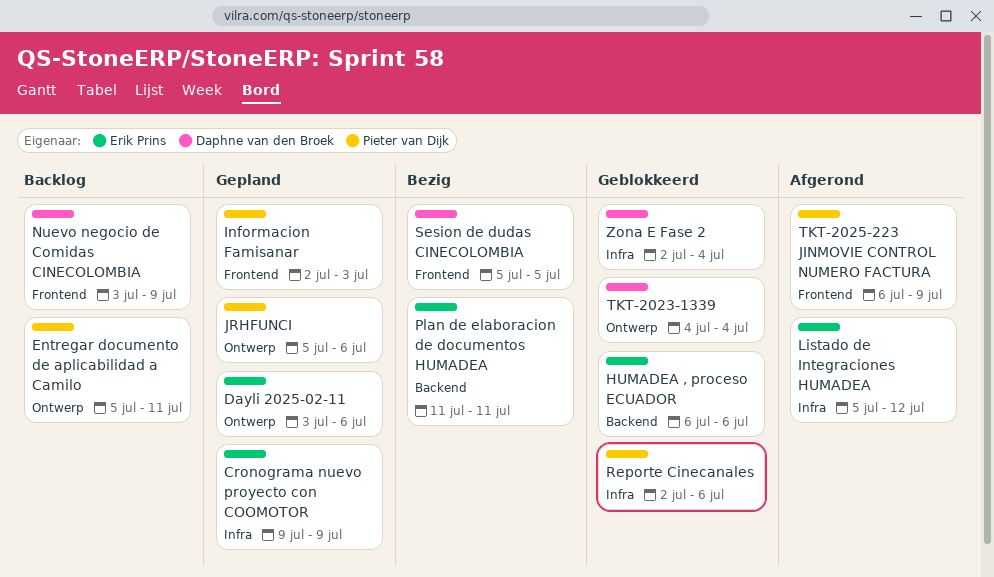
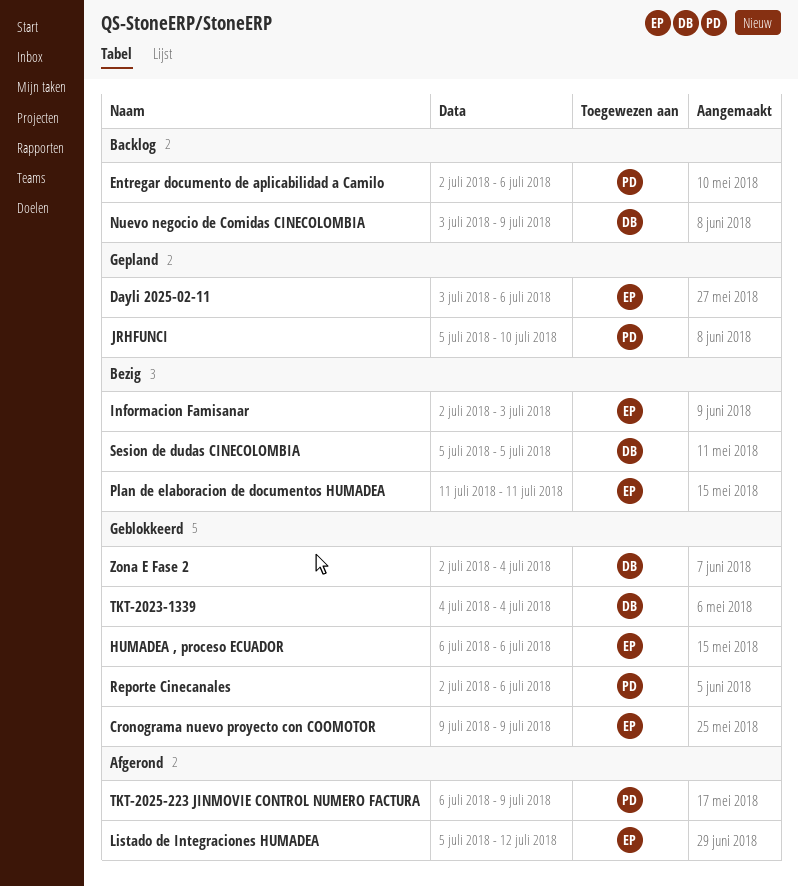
Cronograma nuevo proyecto con COOMOTOR, status: Gepland -> Geblokkeerd
Entregar documento de aplicabilidad a Camilo, start: Jul 5 -> Jul 2
Entregar documento de aplicabilidad a Camilo, due: Jul 11 -> Jul 6
Informacion Famisanar, status: Gepland -> Bezig
Informacion Famisanar, owner: Pieter van Dijk -> Erik Prins
JRHFUNCI, due: Jul 6 -> Jul 10

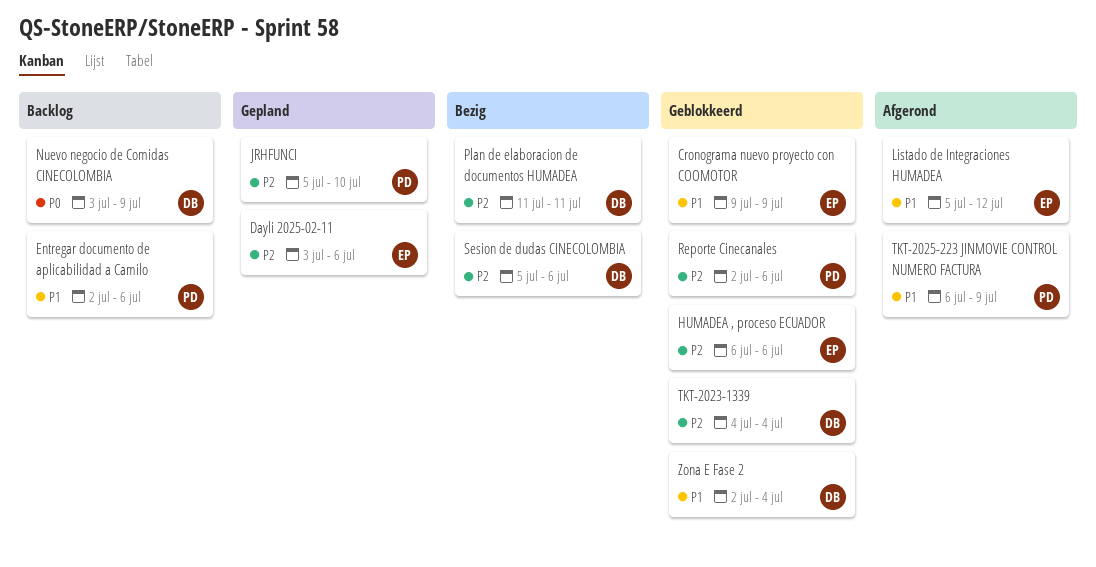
Informacion Famisanar: present -> none
Plan de elaboracion de documentos HUMADEA, owner: EP -> DB
Sesion de dudas CINECOLOMBIA, due: Jul 5 -> Jul 6

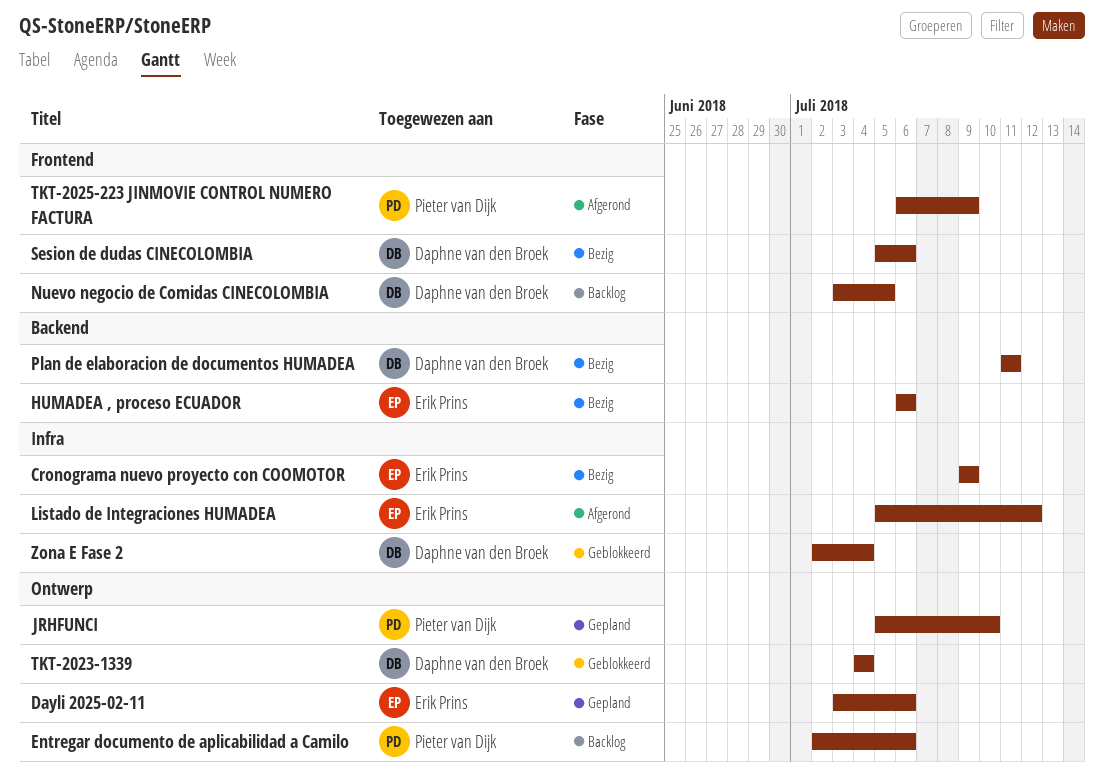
Cronograma nuevo proyecto con COOMOTOR, status: Geblokkeerd -> Bezig
HUMADEA , proceso ECUADOR, status: Geblokkeerd -> Bezig
Nuevo negocio de Comidas CINECOLOMBIA, due: Jul 9 -> Jul 5
Reporte Cinecanales: present -> none

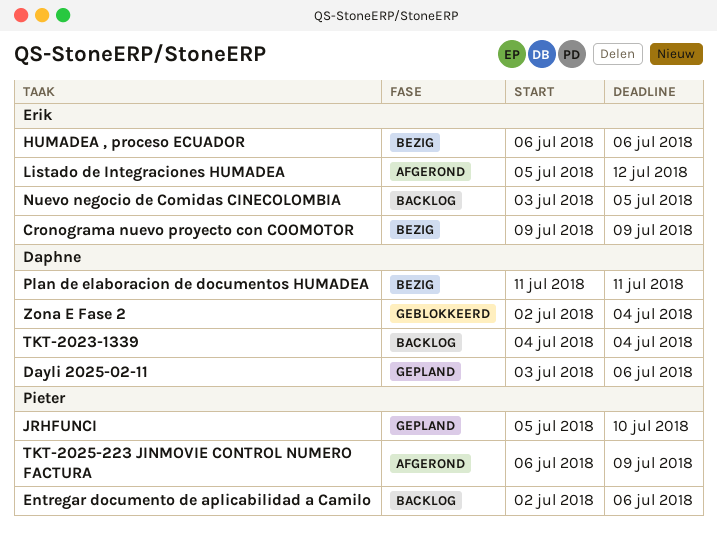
Dayli 2025-02-11, owner: Erik Prins -> Daphne van den Broek
Nuevo negocio de Comidas CINECOLOMBIA, owner: Daphne van den Broek -> Erik Prins
Sesion de dudas CINECOLOMBIA: present -> none
TKT-2023-1339, status: Geblokkeerd -> Backlog

